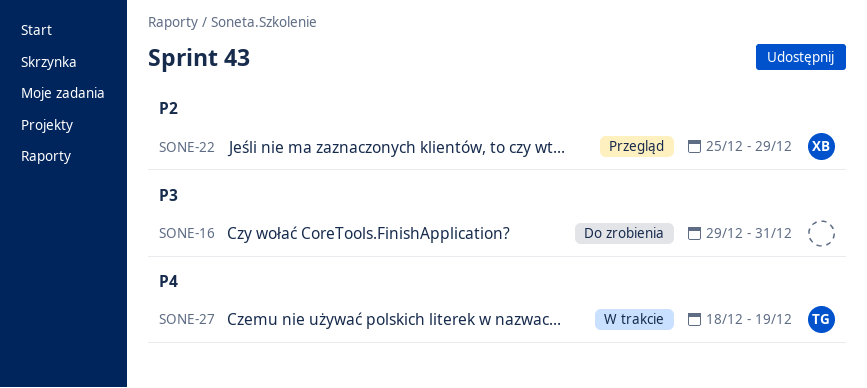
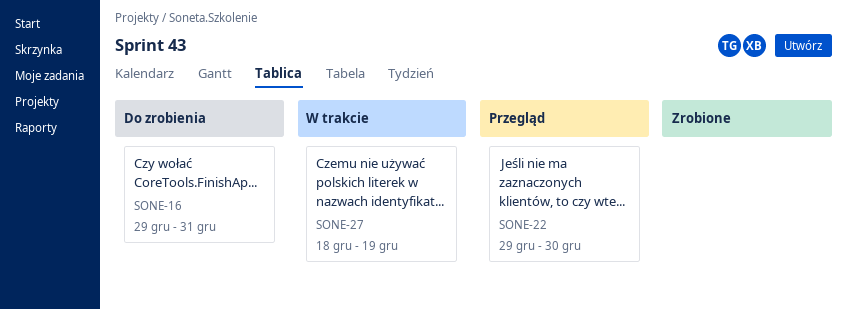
SONE-22, start: Dec 25 -> Dec 29
SONE-22, due: Dec 29 -> Dec 30

